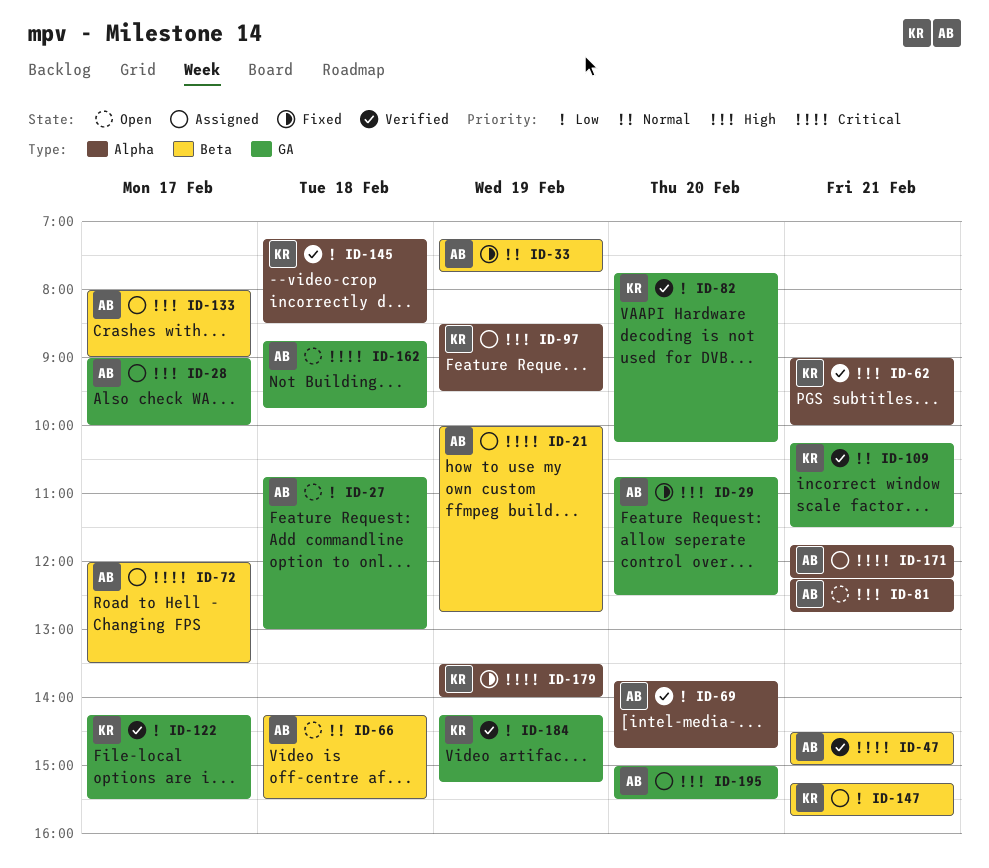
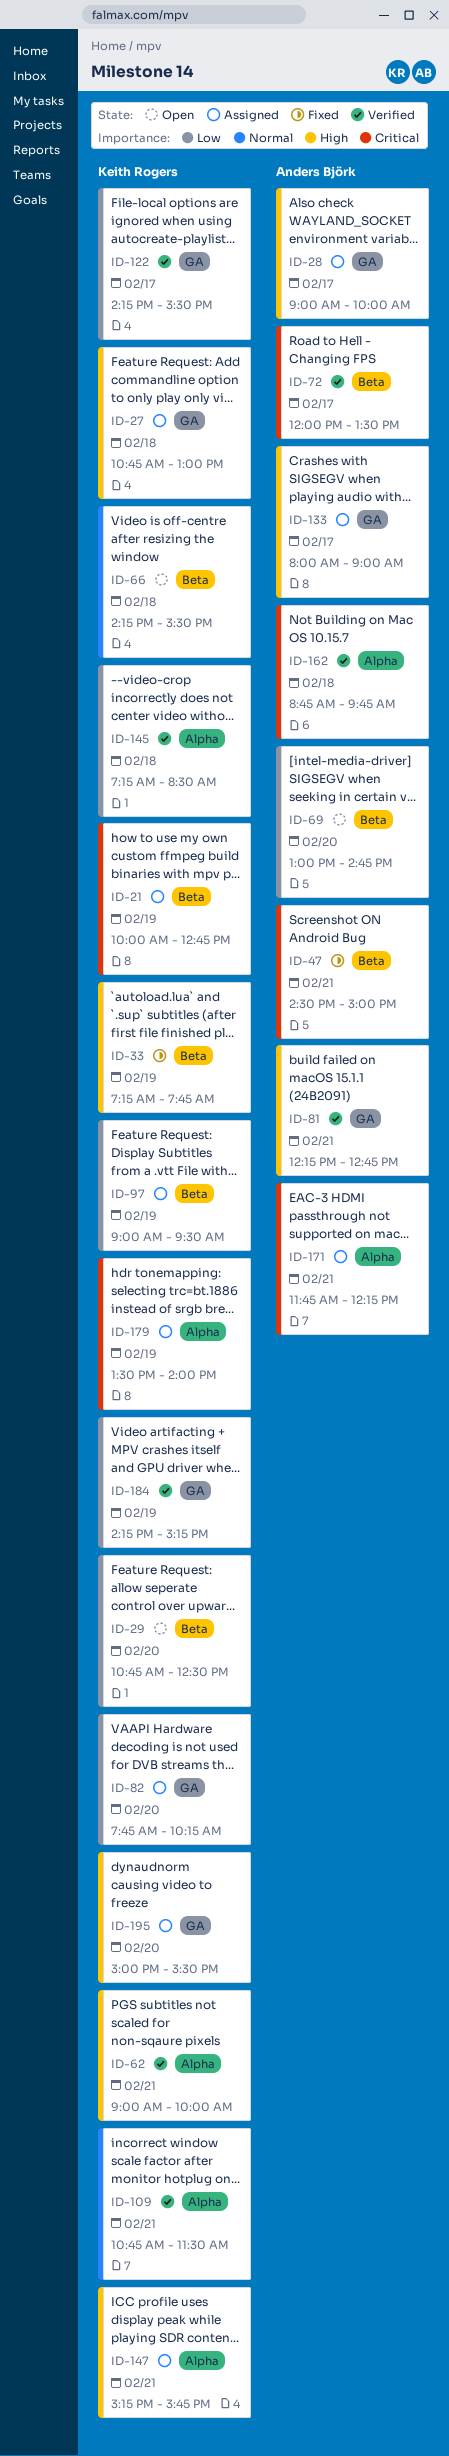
ID-21, owner: Anders Björk -> Keith Rogers
ID-27, status: Open -> Assigned
ID-27, owner: Anders Björk -> Keith Rogers
ID-27, priority: Low -> High
ID-29, status: Fixed -> Open
ID-29, owner: Anders Björk -> Keith Rogers
ID-29, priority: High -> Low
ID-29, label: GA -> Beta
ID-33, owner: Anders Björk -> Keith Rogers
ID-33, priority: Normal -> High
ID-47, status: Verified -> Fixed
ID-66, owner: Anders Björk -> Keith Rogers
ID-69, status: Verified -> Open
ID-69, label: Alpha -> Beta
ID-69, begins: 13:45 -> 13:00
ID-72, status: Assigned -> Verified
ID-81, status: Open -> Verified
ID-81, label: Alpha -> GA
ID-82, status: Verified -> Assigned
ID-97, priority: High -> Low
ID-97, label: Alpha -> Beta
ID-97, begins: 08:30 -> 09:00
ID-109, label: GA -> Alpha
ID-109, begins: 10:15 -> 10:45
ID-133, label: Beta -> GA
ID-147, priority: Low -> High
ID-147, label: Beta -> Alpha
ID-162, status: Open -> Verified
ID-162, label: GA -> Alpha
ID-179, status: Fixed -> Assigned
ID-195, owner: Anders Björk -> Keith Rogers

